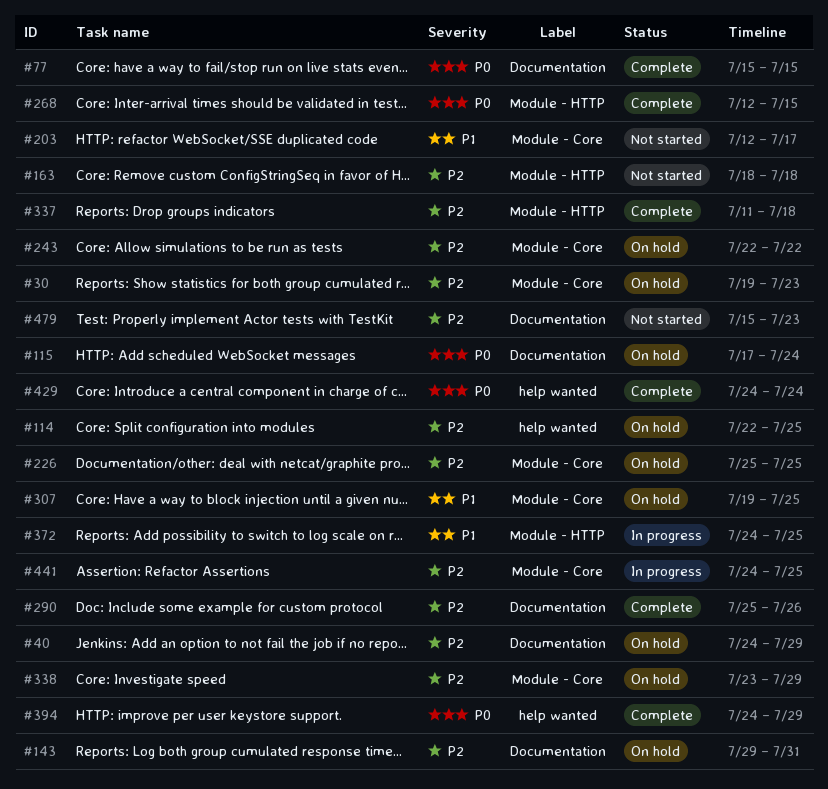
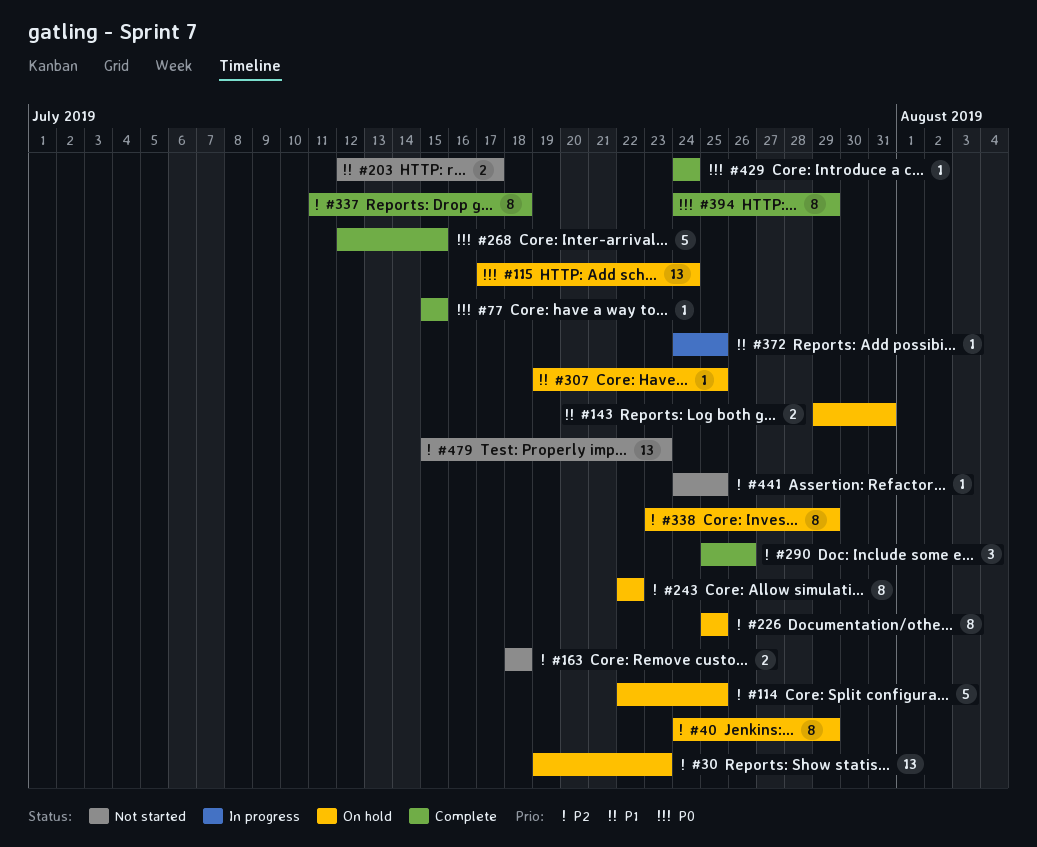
#143, priority: P2 -> P1
#441, status: In progress -> Not started

